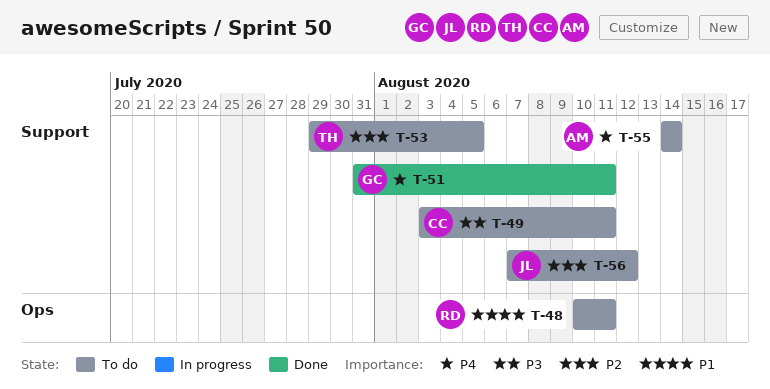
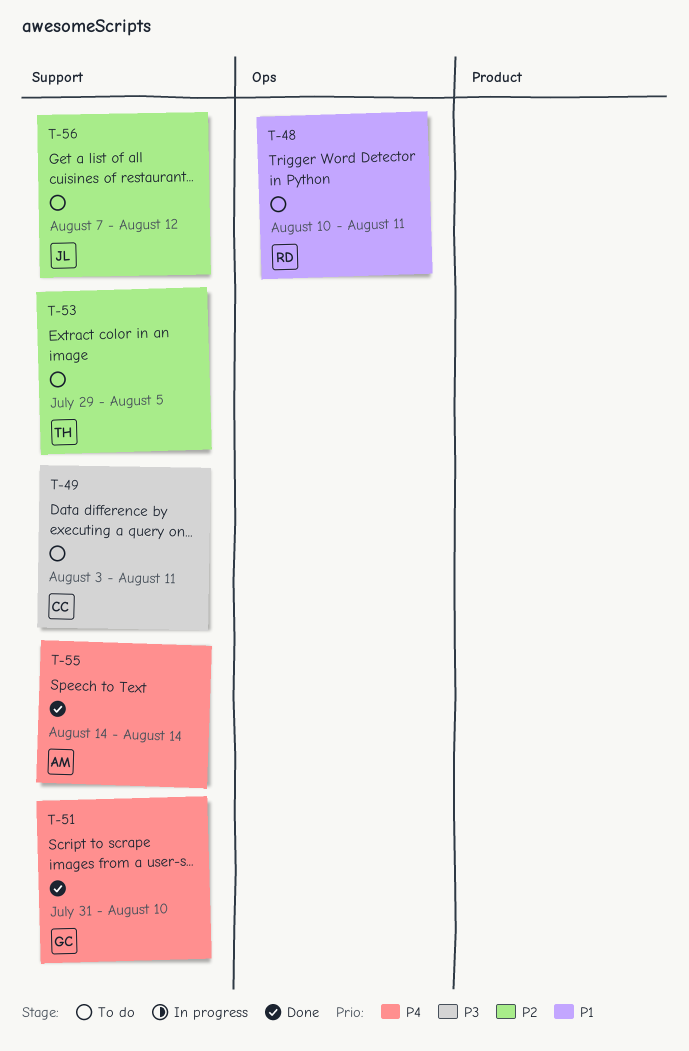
T-51, due: Aug 11 -> Aug 10
T-55, status: To do -> Done

